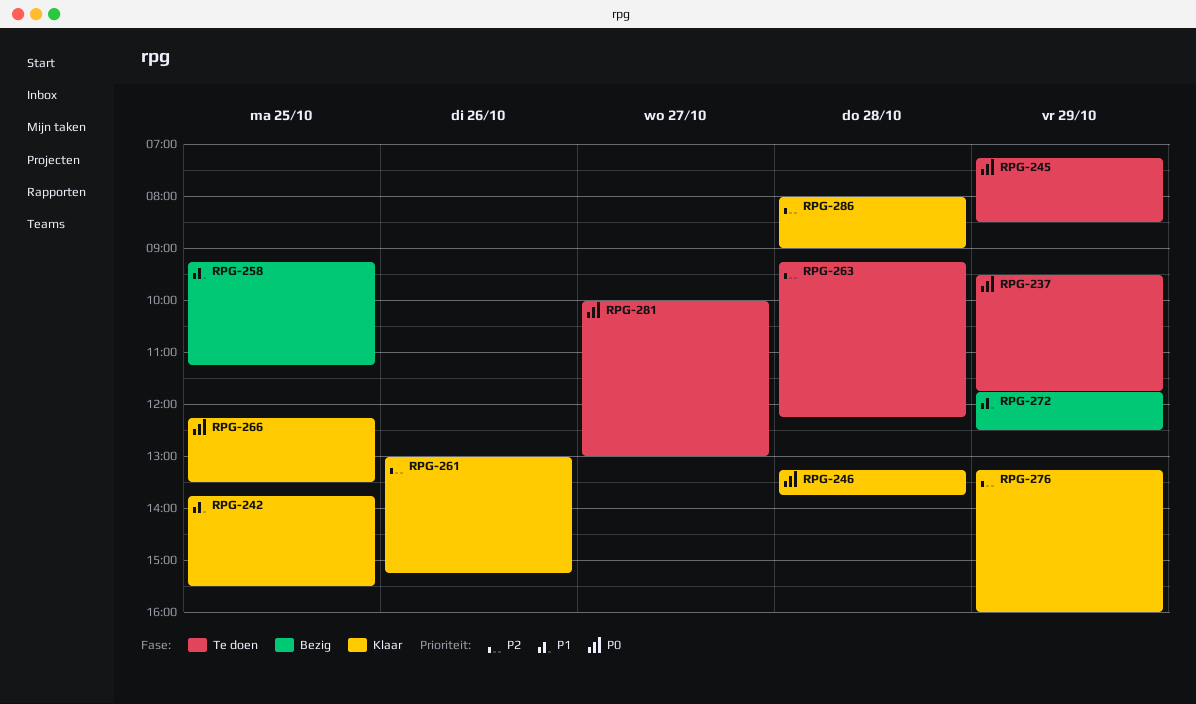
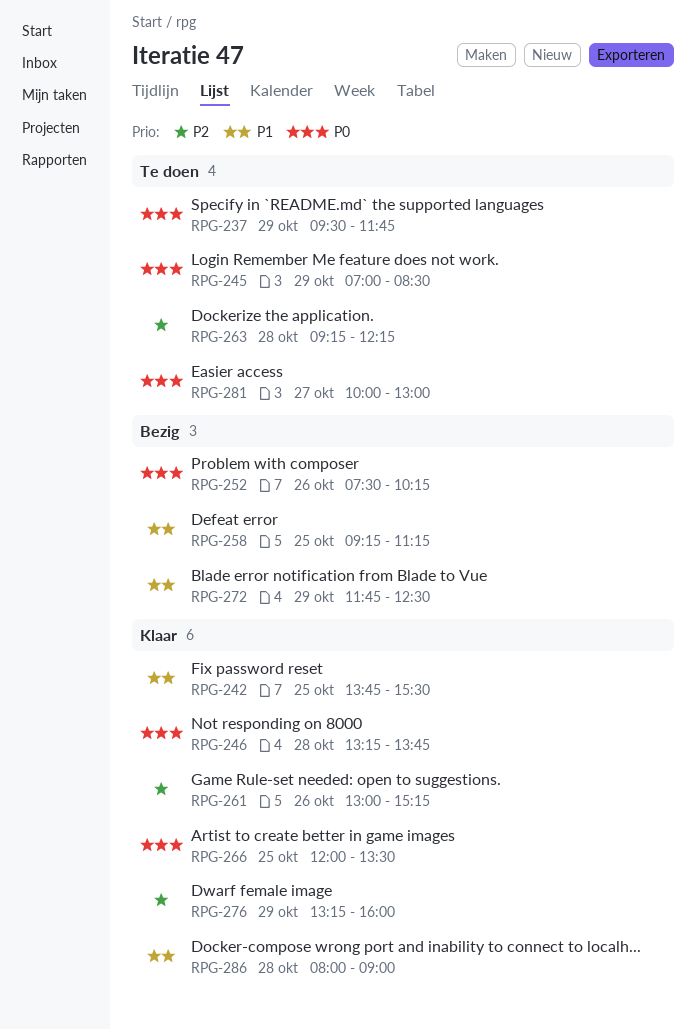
RPG-245, begins: 07:15 -> 07:00
RPG-252: none -> present
RPG-266, begins: 12:15 -> 12:00
RPG-286, priority: P2 -> P1

